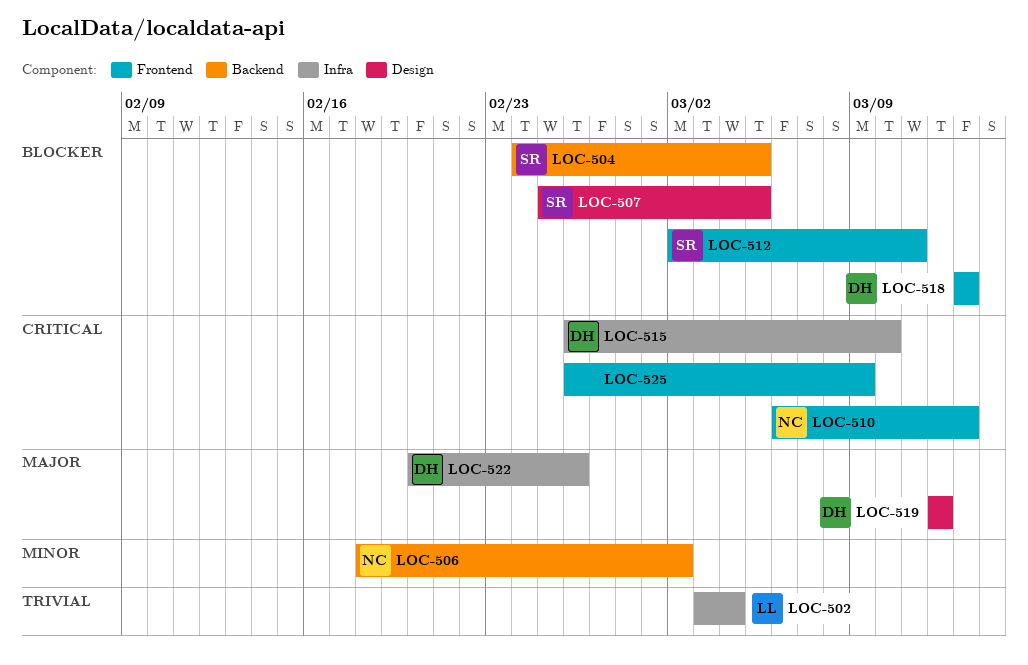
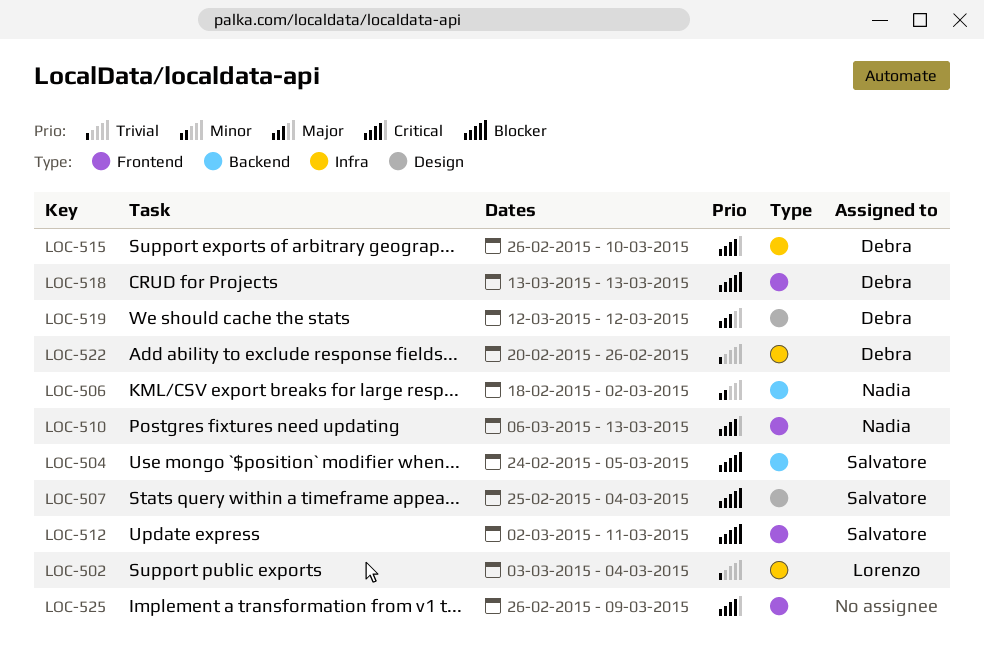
LOC-507, due: Mar 5 -> Mar 4
LOC-522, priority: Major -> Trivial

